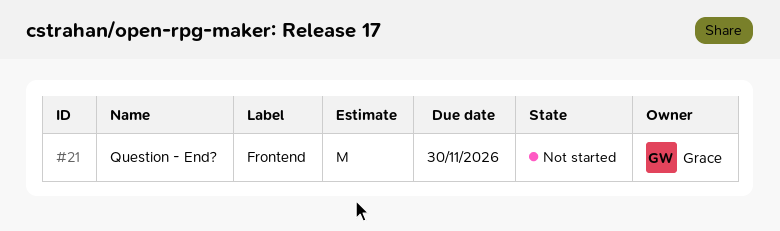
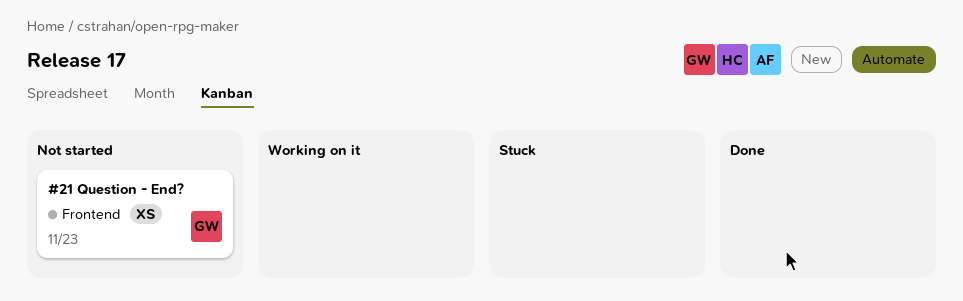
#21, estimate: M -> XS
#21, due: Nov 30 -> Nov 23

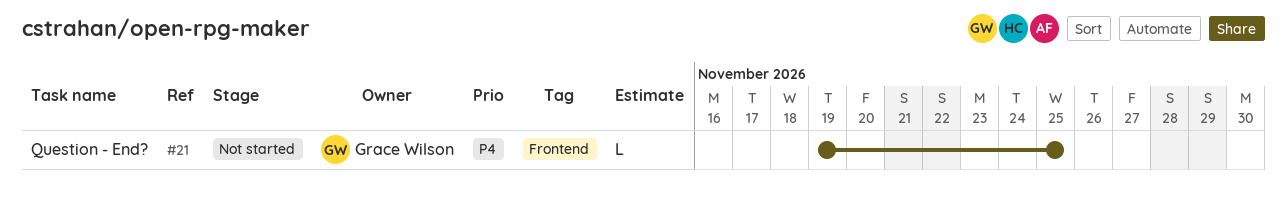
#21, estimate: XS -> L
#21, due: Nov 23 -> Nov 25

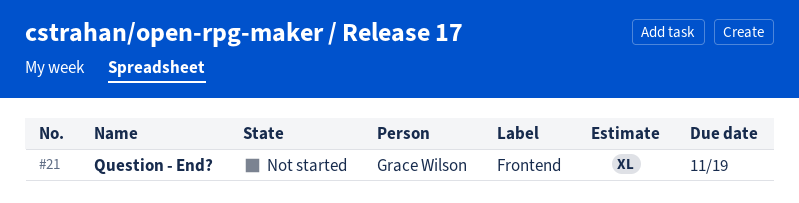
#21, estimate: L -> XL
#21, due: Nov 25 -> Nov 19

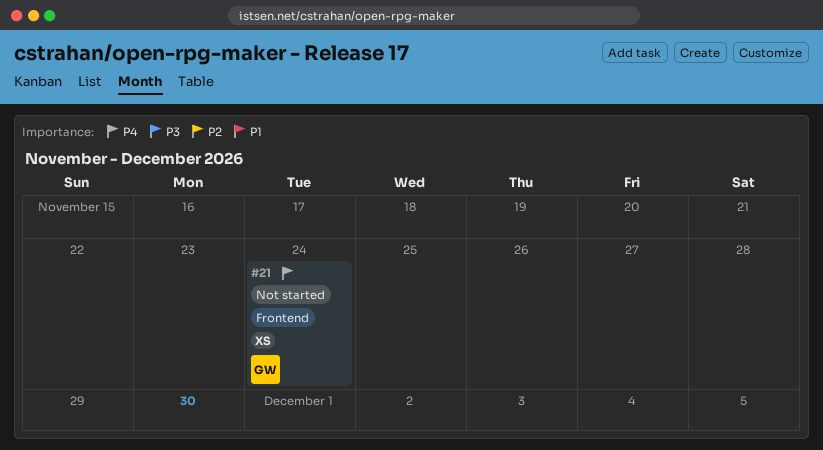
#21, estimate: XL -> XS
#21, due: Nov 19 -> Nov 24

